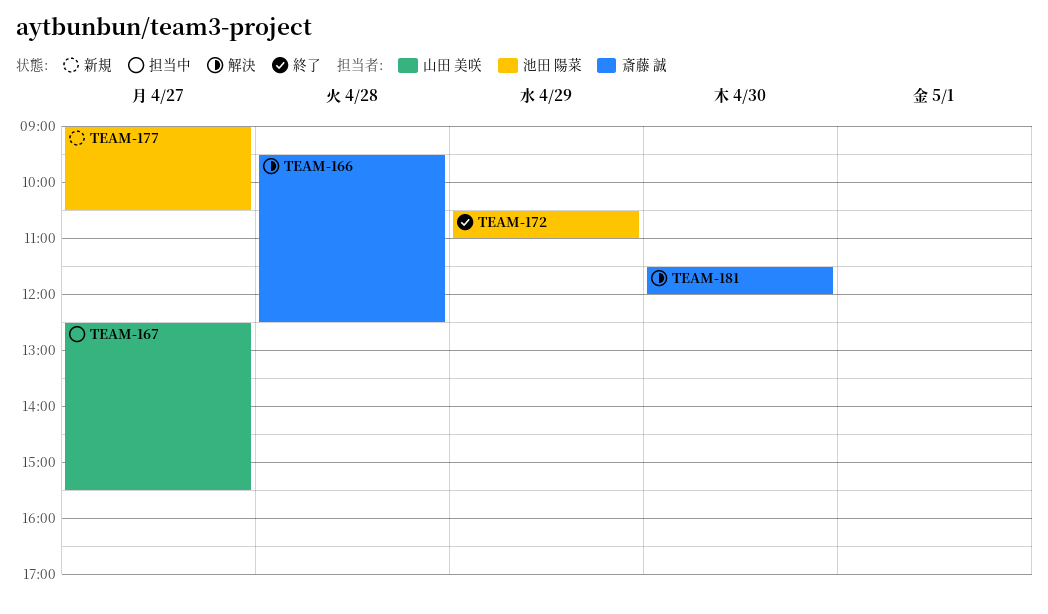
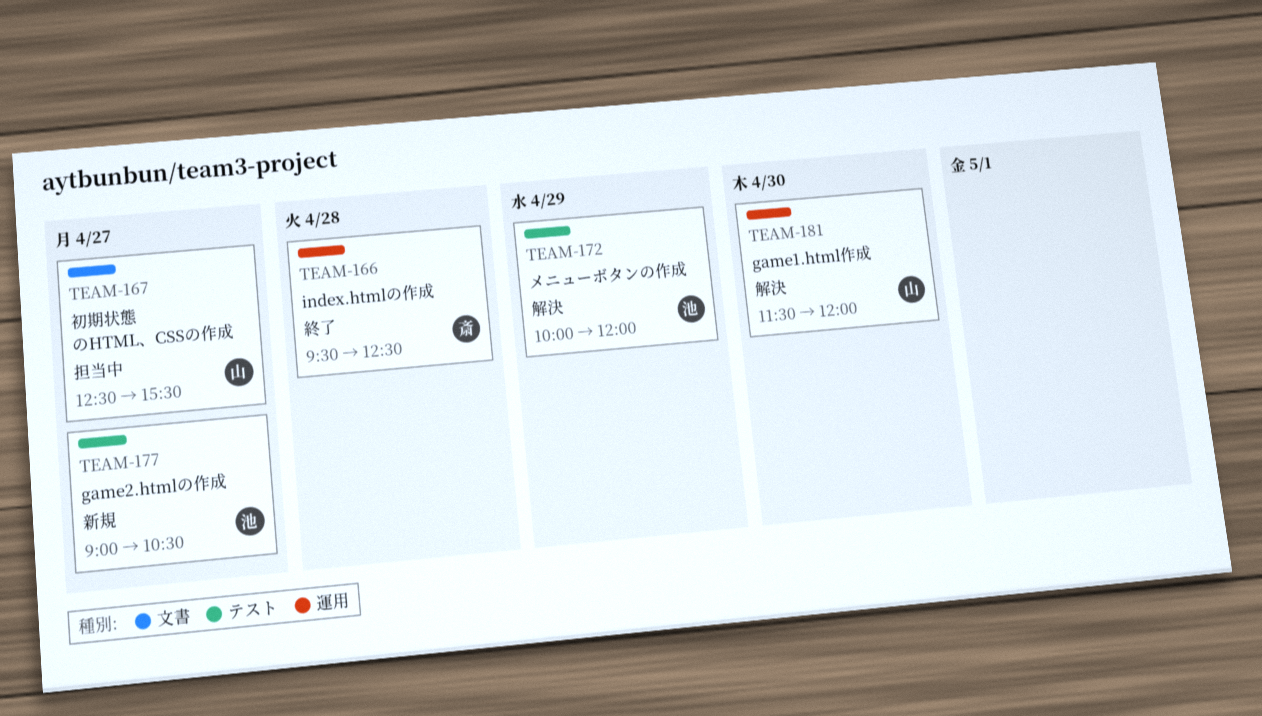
TEAM-166, status: 解決 -> 終了
TEAM-172, status: 終了 -> 解決
TEAM-172, begins: 10:30 -> 10:00
TEAM-172, ends: 11:00 -> 12:00
TEAM-181, owner: 斎藤 誠 -> 山田 美咲

